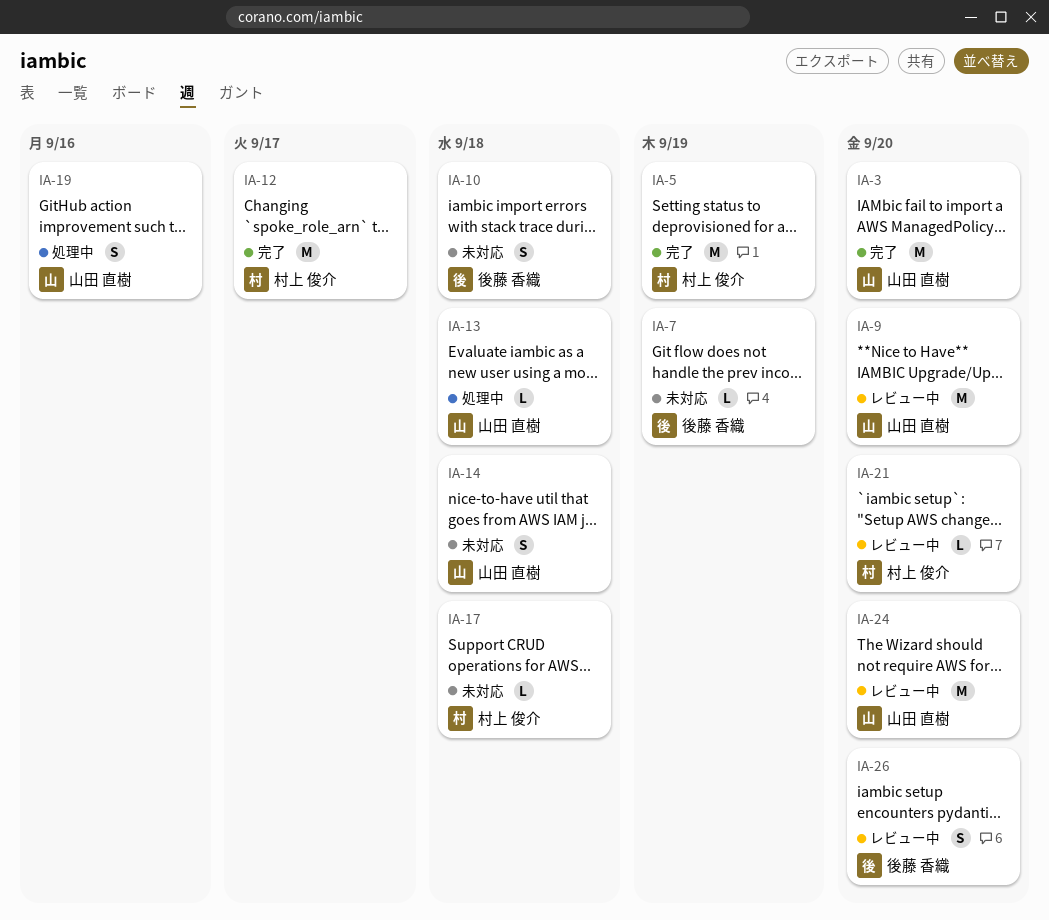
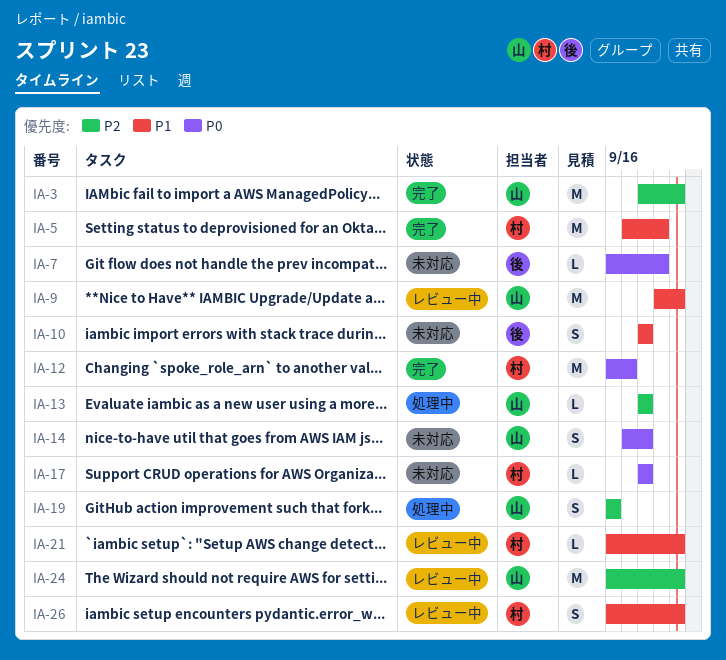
IA-26, owner: 後藤 香織 -> 村上 俊介

